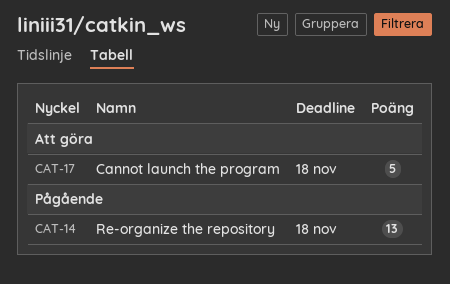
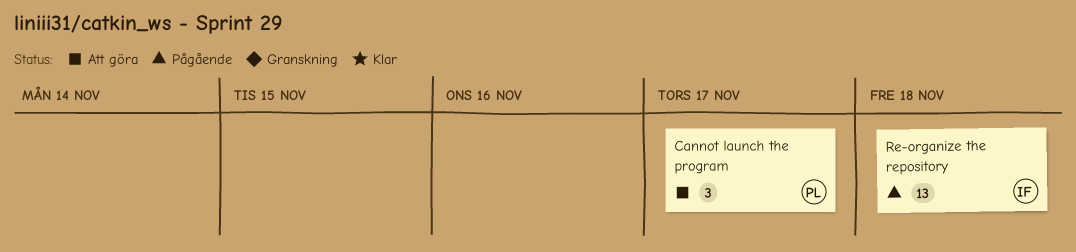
Cannot launch the program, estimate: 5 -> 3
Cannot launch the program, due: Nov 18 -> Nov 17

